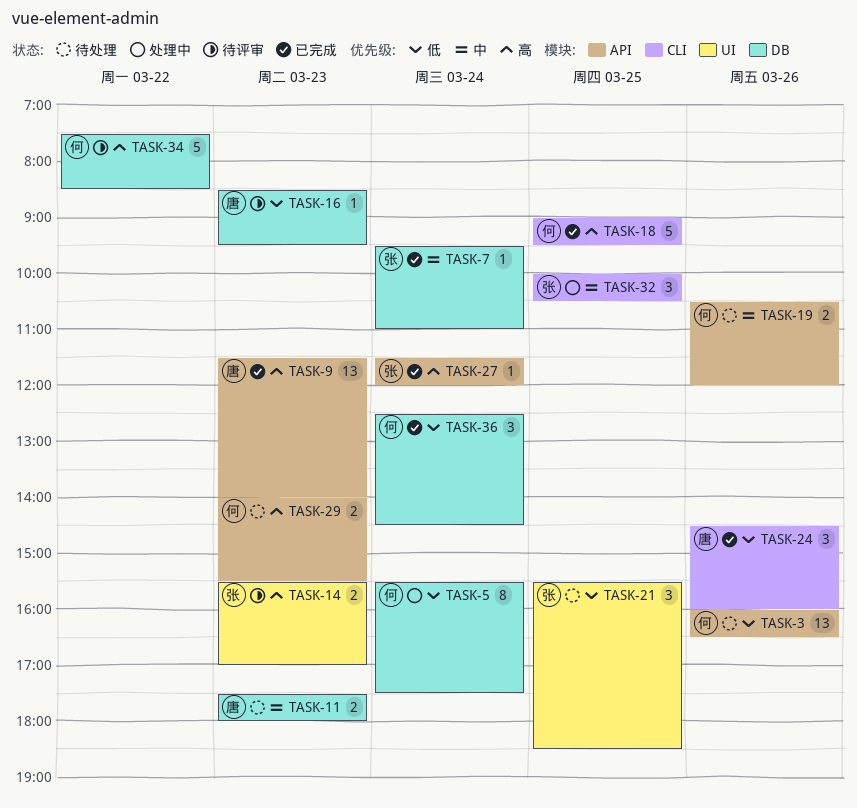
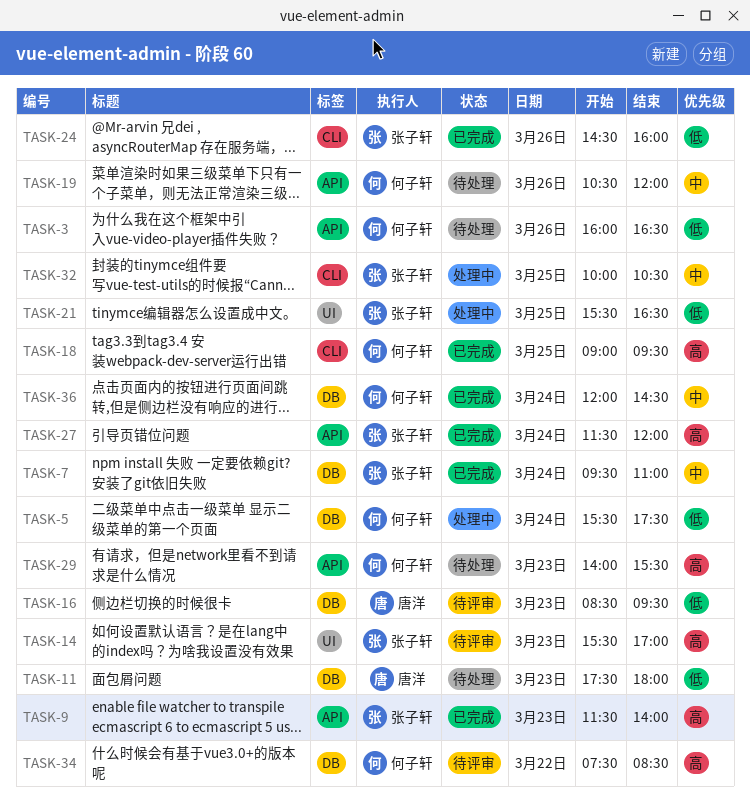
TASK-9, owner: 唐洋 -> 张子轩
TASK-11, priority: 中 -> 低
TASK-21, status: 待处理 -> 处理中
TASK-21, ends: 18:30 -> 16:30
TASK-24, owner: 唐洋 -> 张子轩
TASK-36, priority: 低 -> 中
TASK-36, begins: 12:30 -> 12:00

